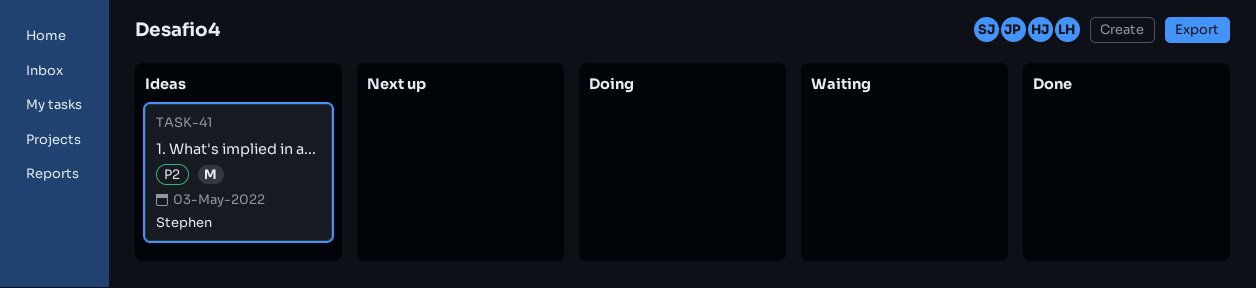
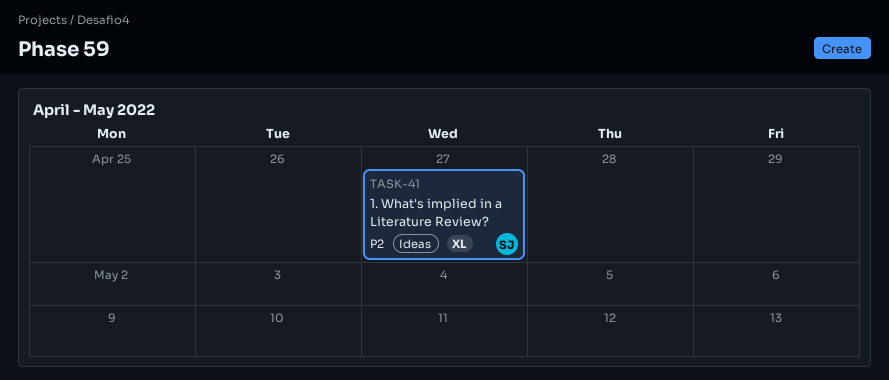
TASK-41, estimate: M -> XL
TASK-41, due: May 3 -> Apr 27

